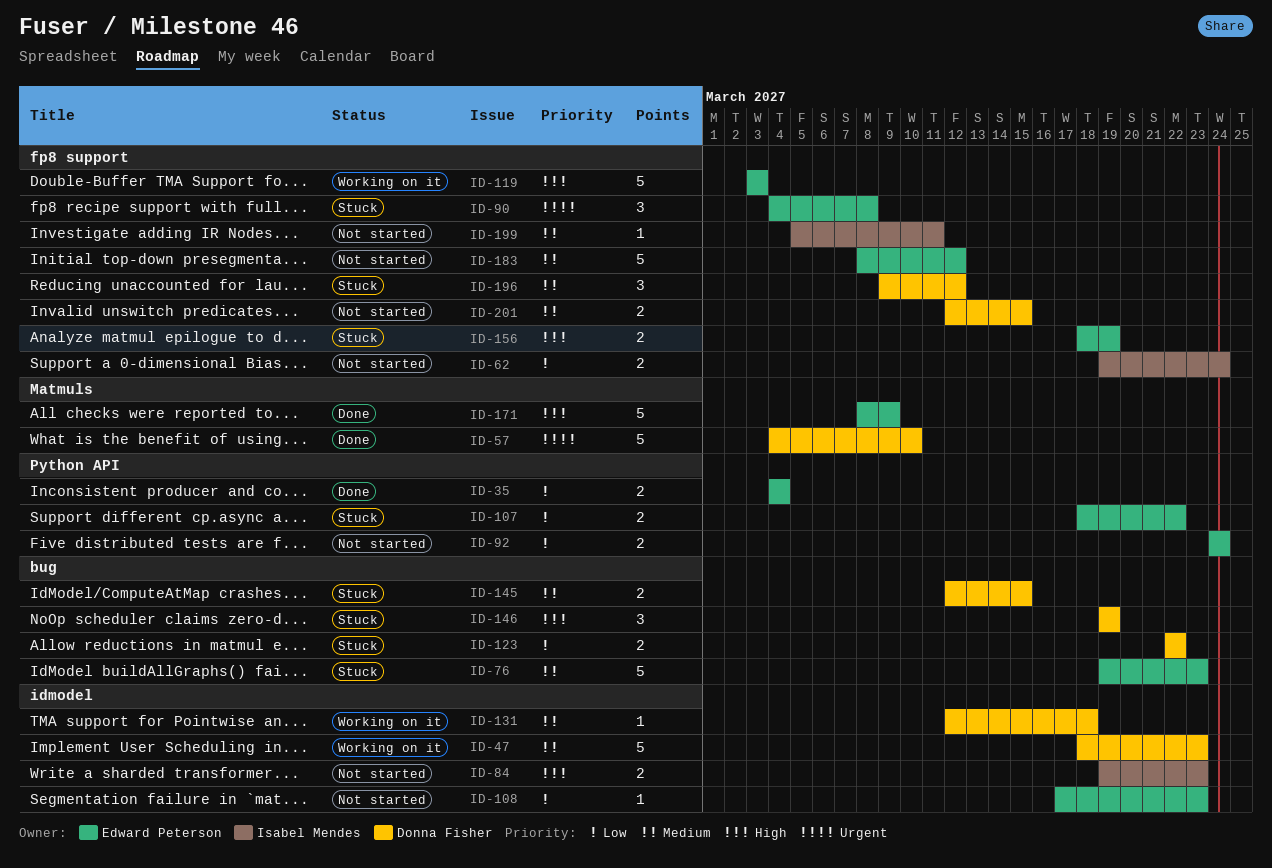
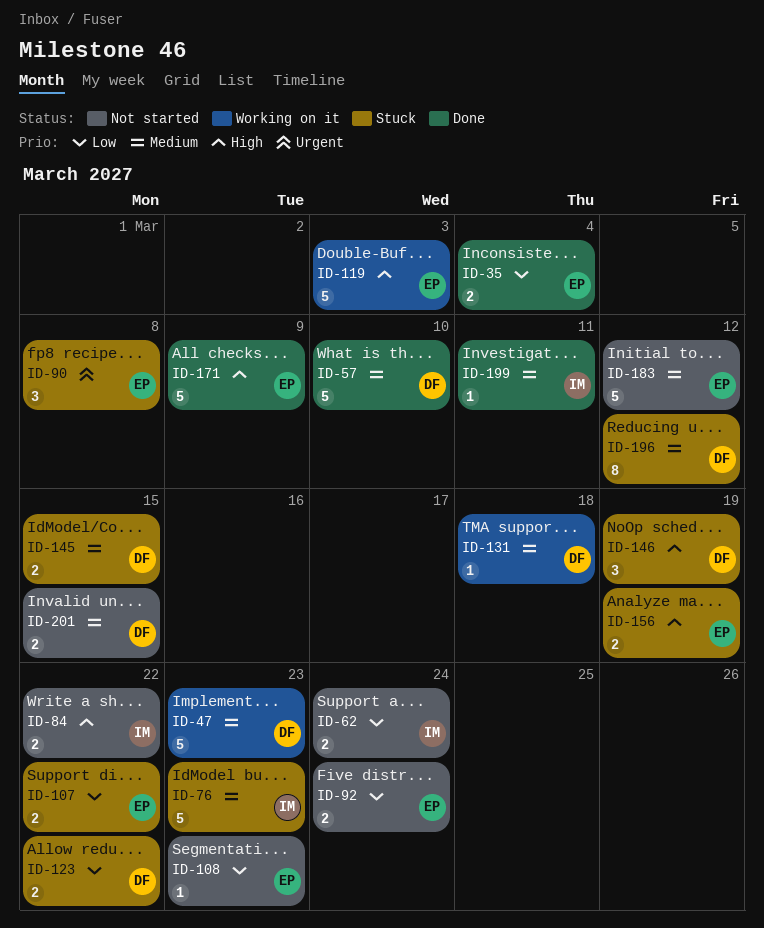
ID-57, priority: Urgent -> Medium
ID-76, owner: Edward Peterson -> Isabel Mendes
ID-84, due: Mar 23 -> Mar 22
ID-196, estimate: 3 -> 8
ID-199, status: Not started -> Done

